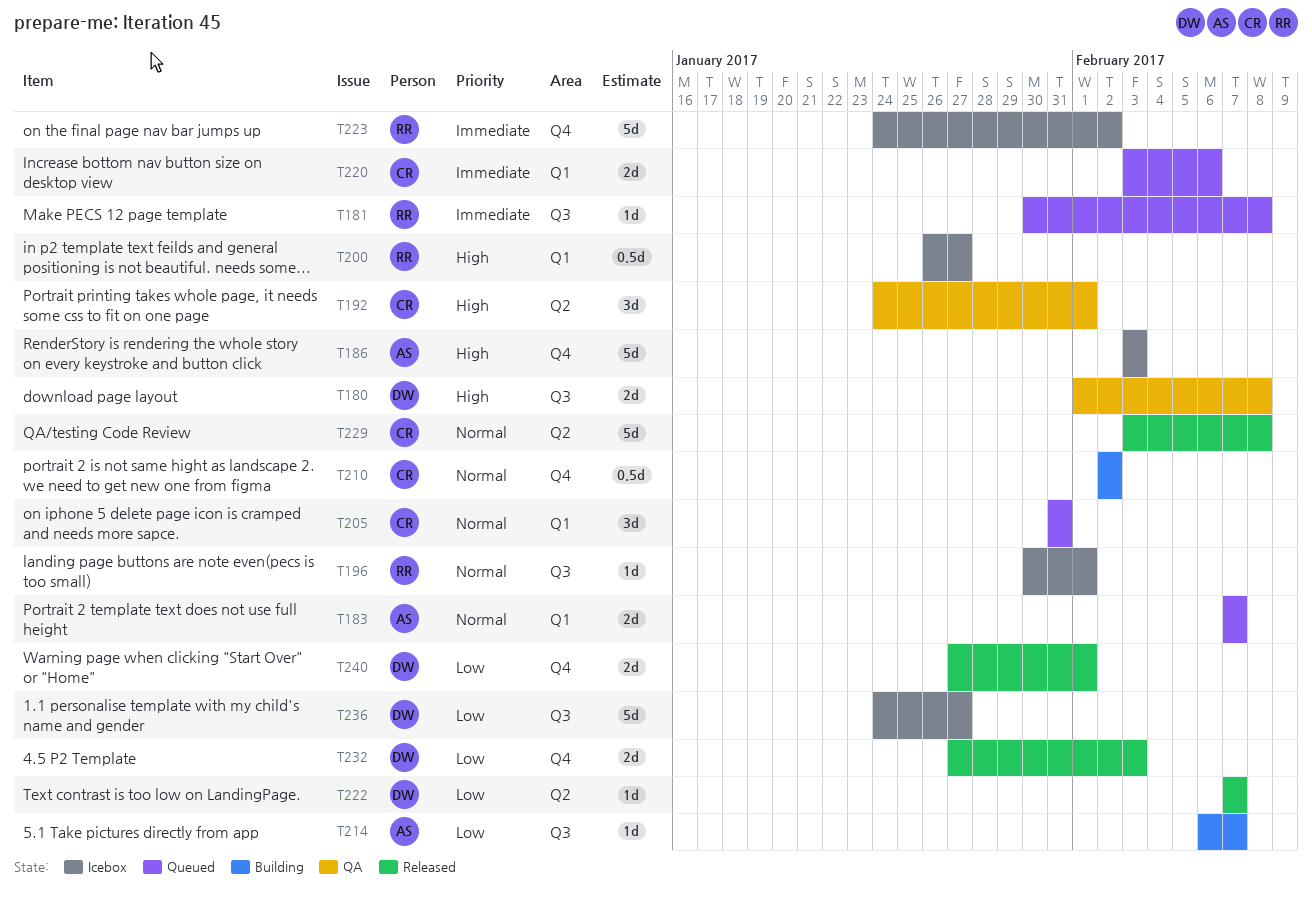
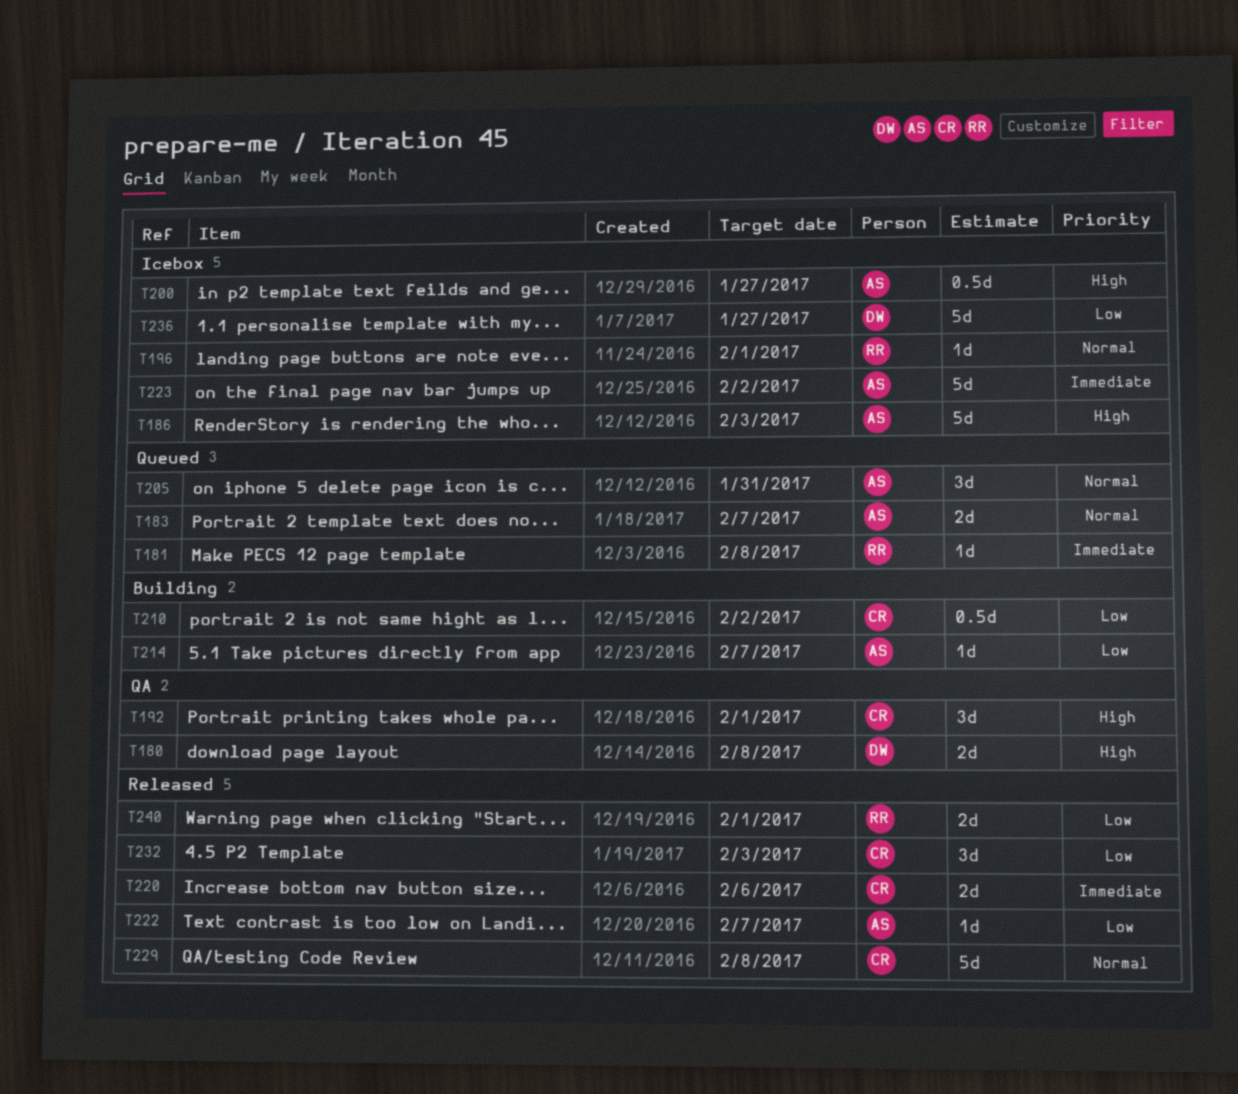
T200, owner: RR -> AS
T205, owner: CR -> AS
T210, priority: Normal -> Low
T220, status: Queued -> Released
T222, owner: DW -> AS
T223, owner: RR -> AS
T232, owner: DW -> CR
T232, estimate: 2d -> 3d
T240, owner: DW -> RR

